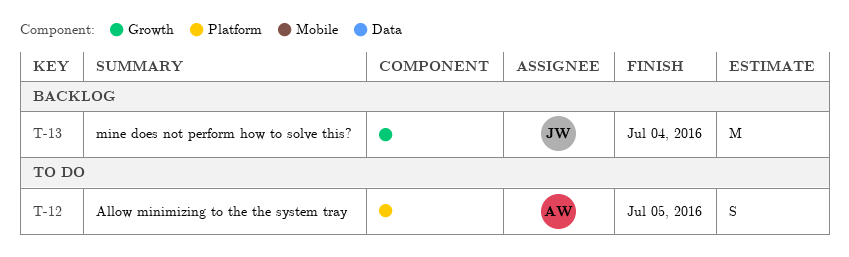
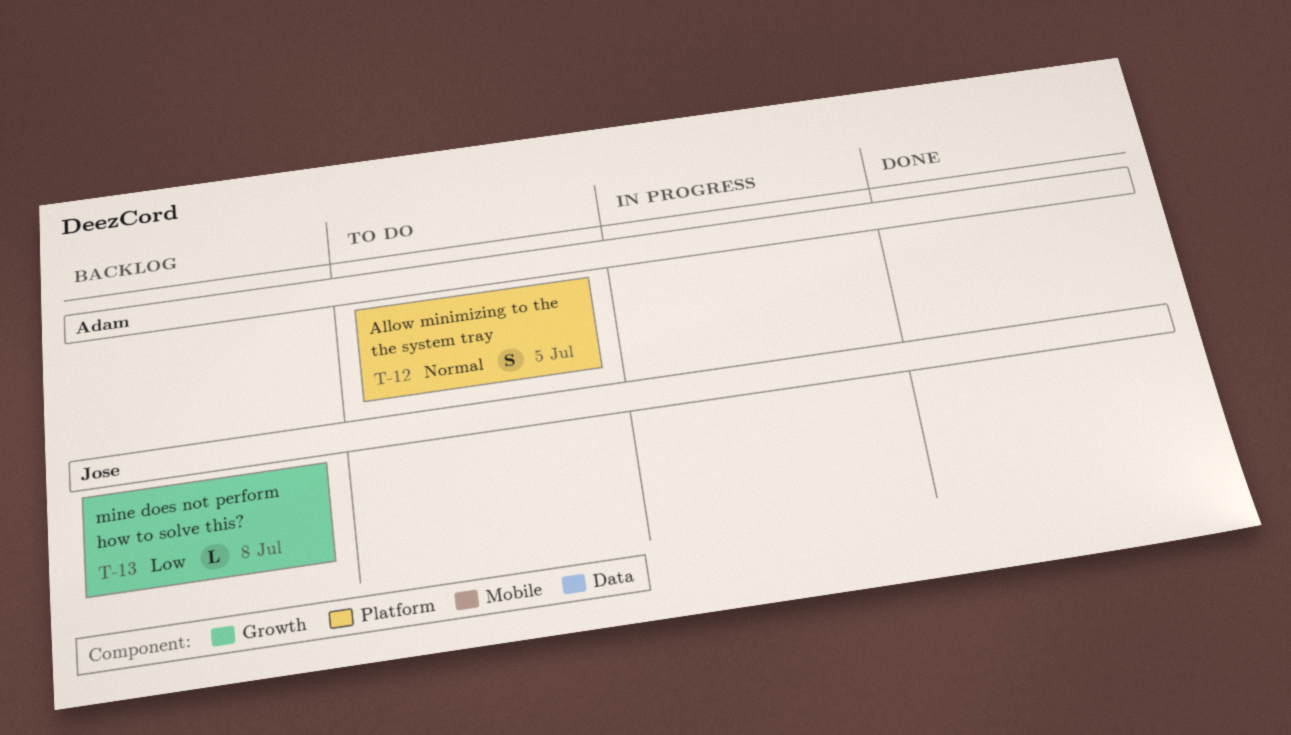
T-13, estimate: M -> L
T-13, due: Jul 4 -> Jul 8

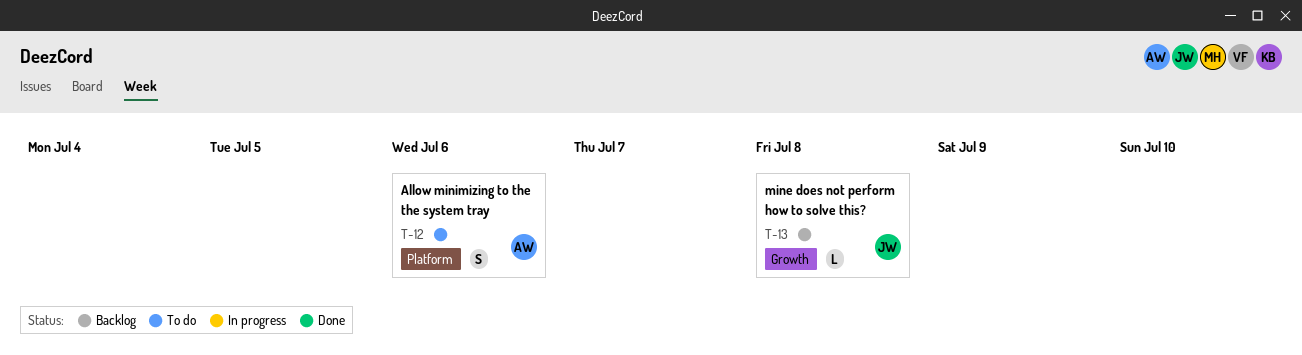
T-12, due: Jul 5 -> Jul 6

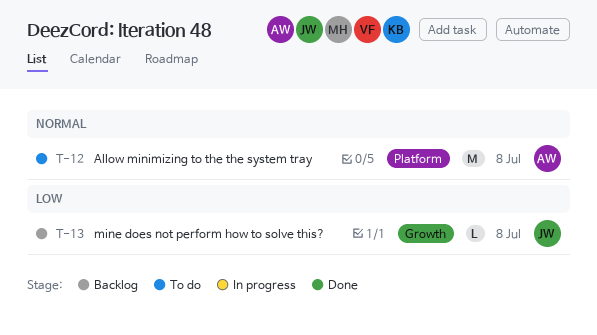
T-12, estimate: S -> M
T-12, due: Jul 6 -> Jul 8

